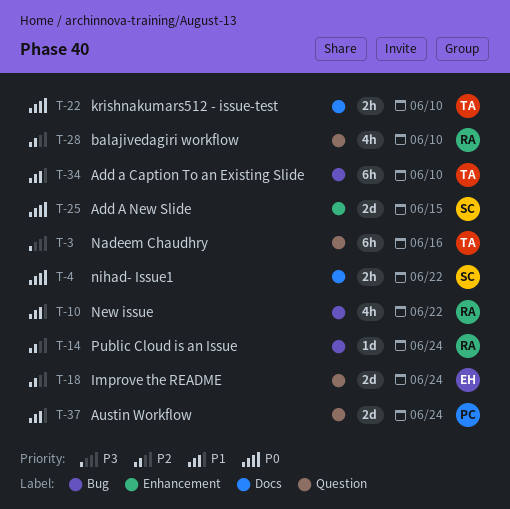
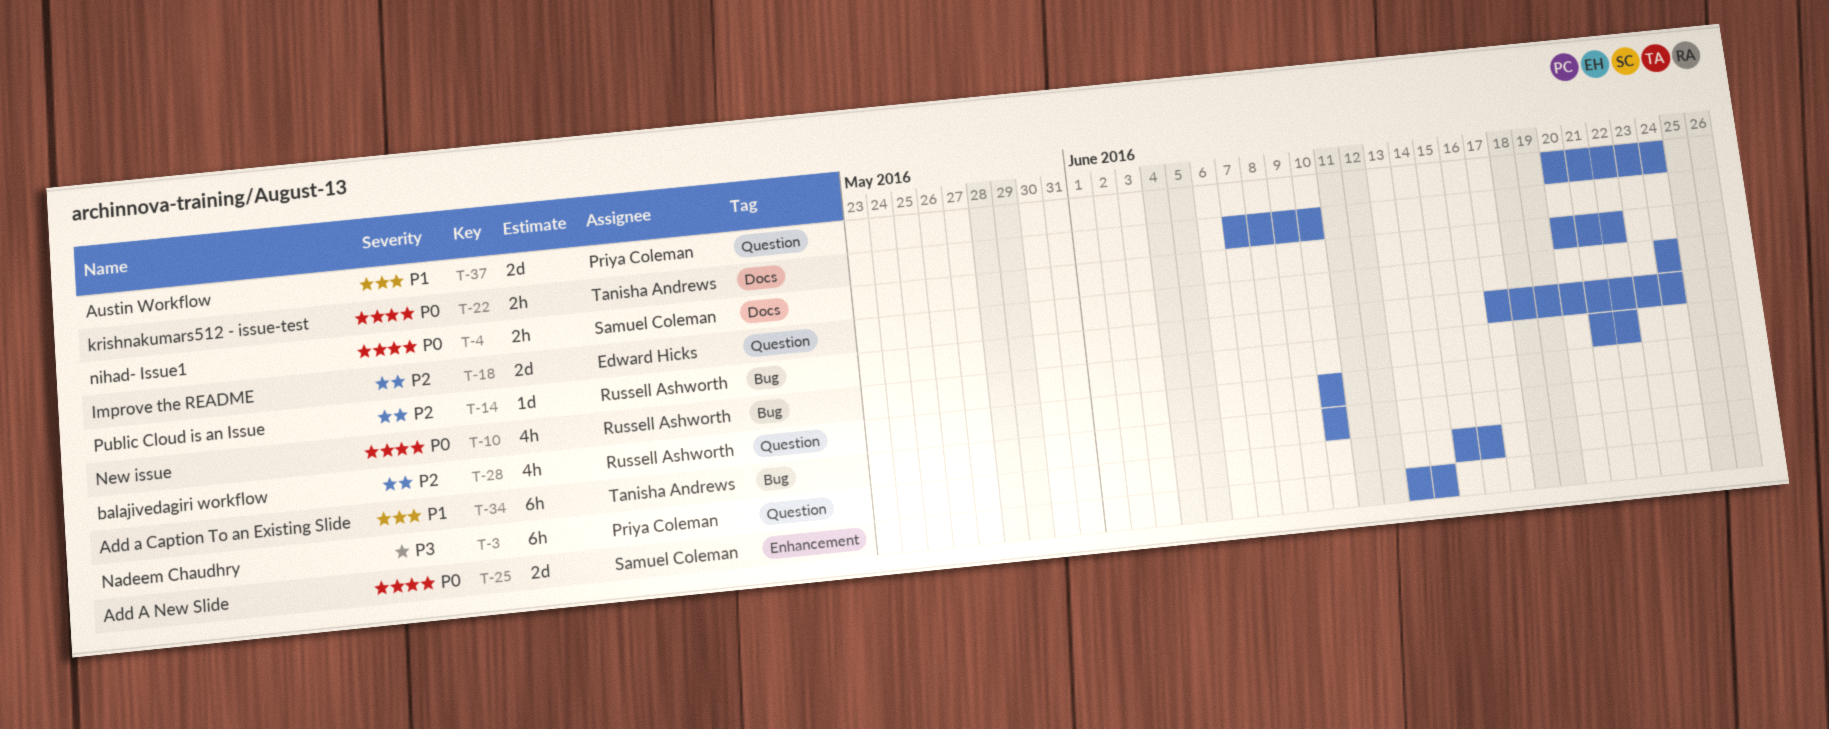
T-3, owner: Tanisha Andrews -> Priya Coleman
T-10, priority: P1 -> P0
T-25, due: Jun 15 -> Jun 14

